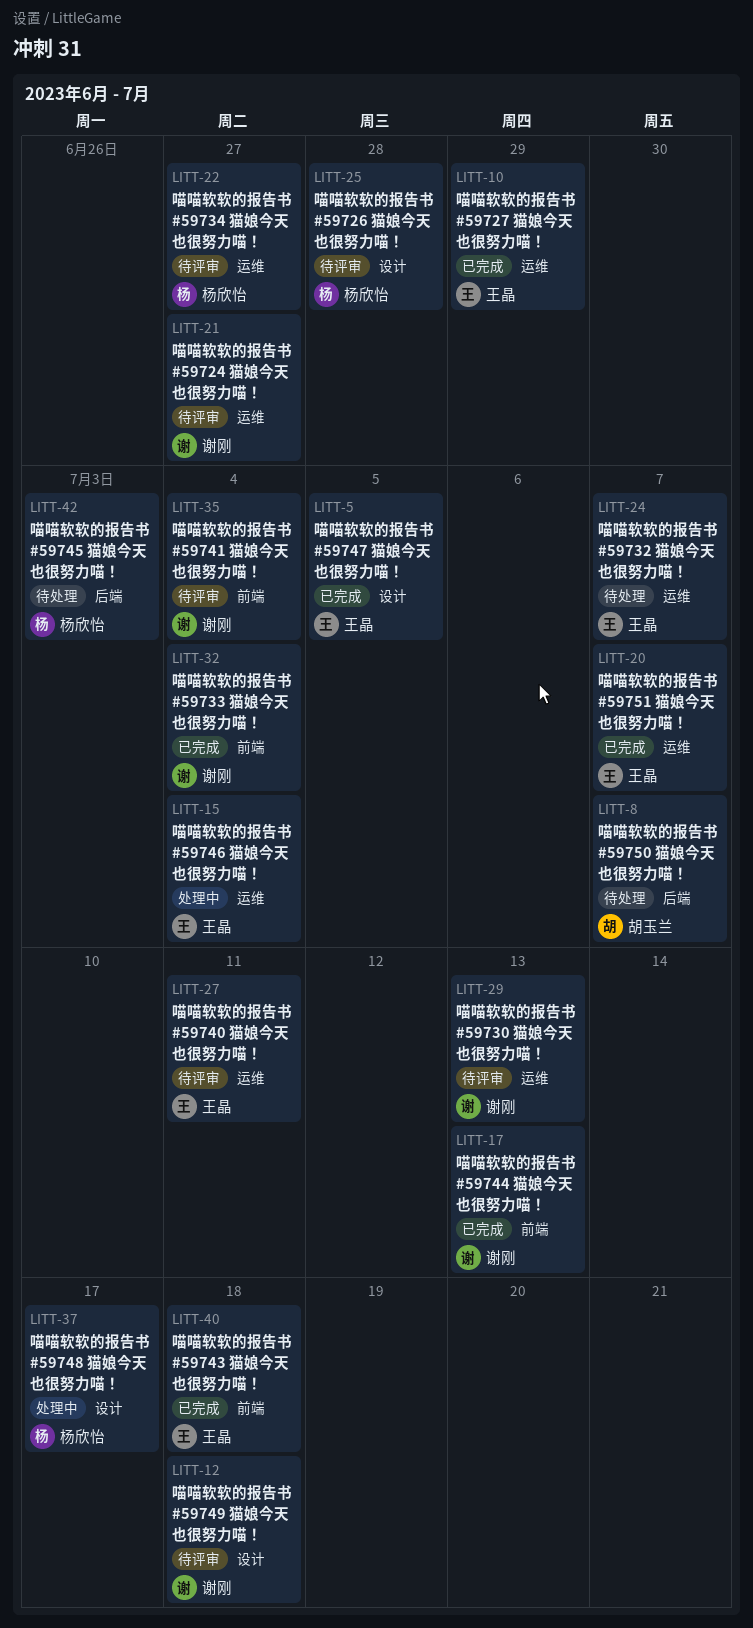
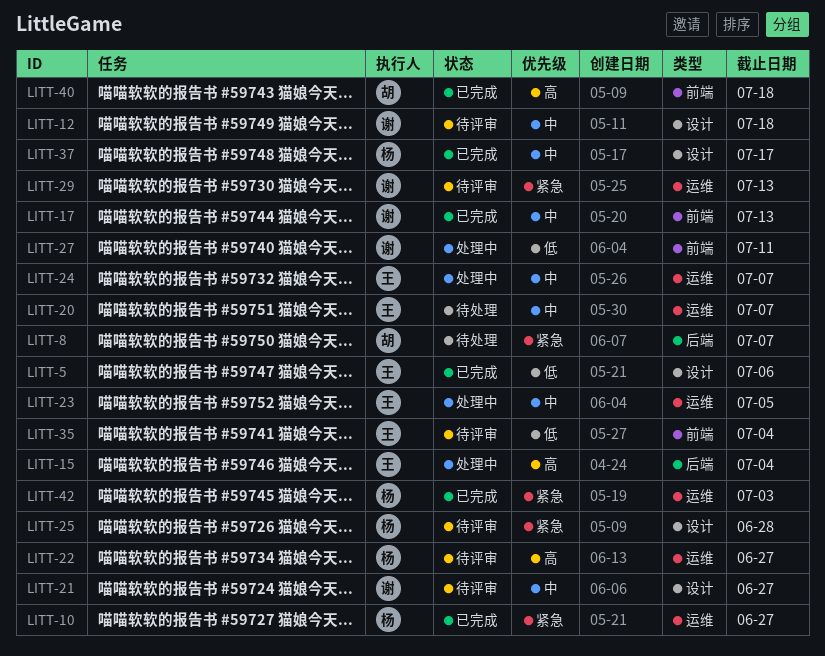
LITT-5, due: Jul 5 -> Jul 6
LITT-10, owner: 王晶 -> 杨欣怡
LITT-10, due: Jun 29 -> Jun 27
LITT-15, label: 运维 -> 后端
LITT-20, status: 已完成 -> 待处理
LITT-21, label: 运维 -> 设计
LITT-23: none -> present
LITT-24, status: 待处理 -> 处理中
LITT-27, status: 待评审 -> 处理中
LITT-27, owner: 王晶 -> 谢刚
LITT-27, label: 运维 -> 前端
LITT-32: present -> none
LITT-35, owner: 谢刚 -> 王晶
LITT-37, status: 处理中 -> 已完成
LITT-40, owner: 王晶 -> 胡玉兰
LITT-42, status: 待处理 -> 已完成
LITT-42, label: 后端 -> 运维

